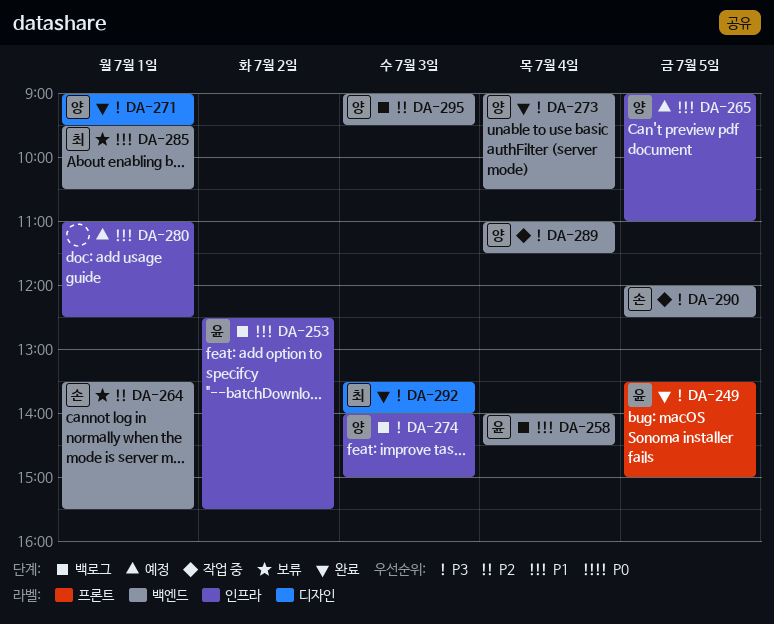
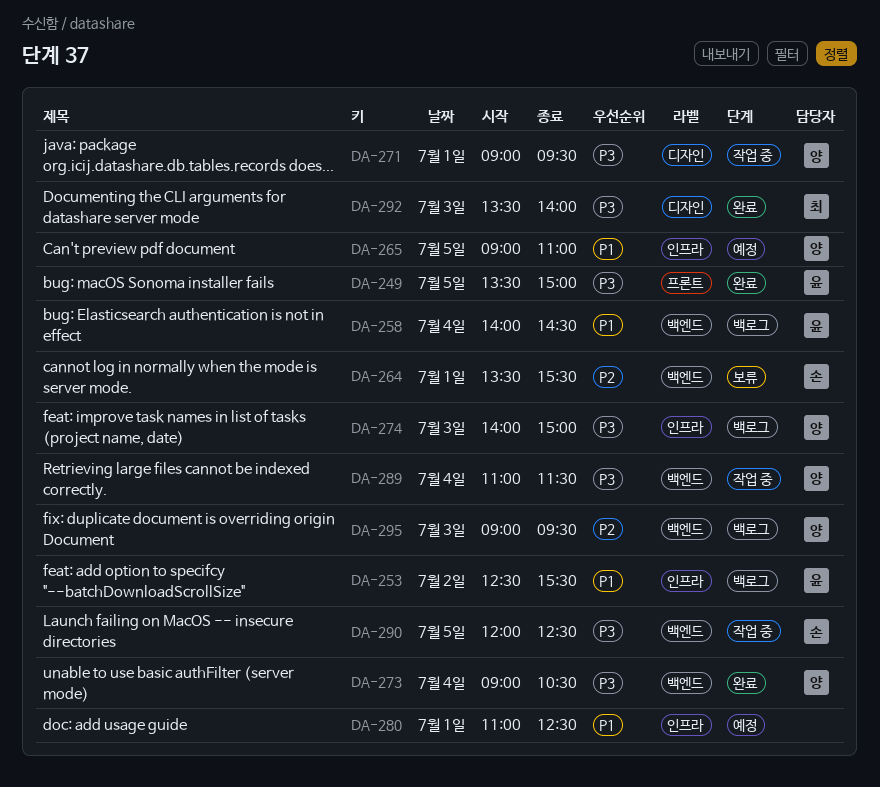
DA-271, status: 완료 -> 작업 중
DA-285: present -> none

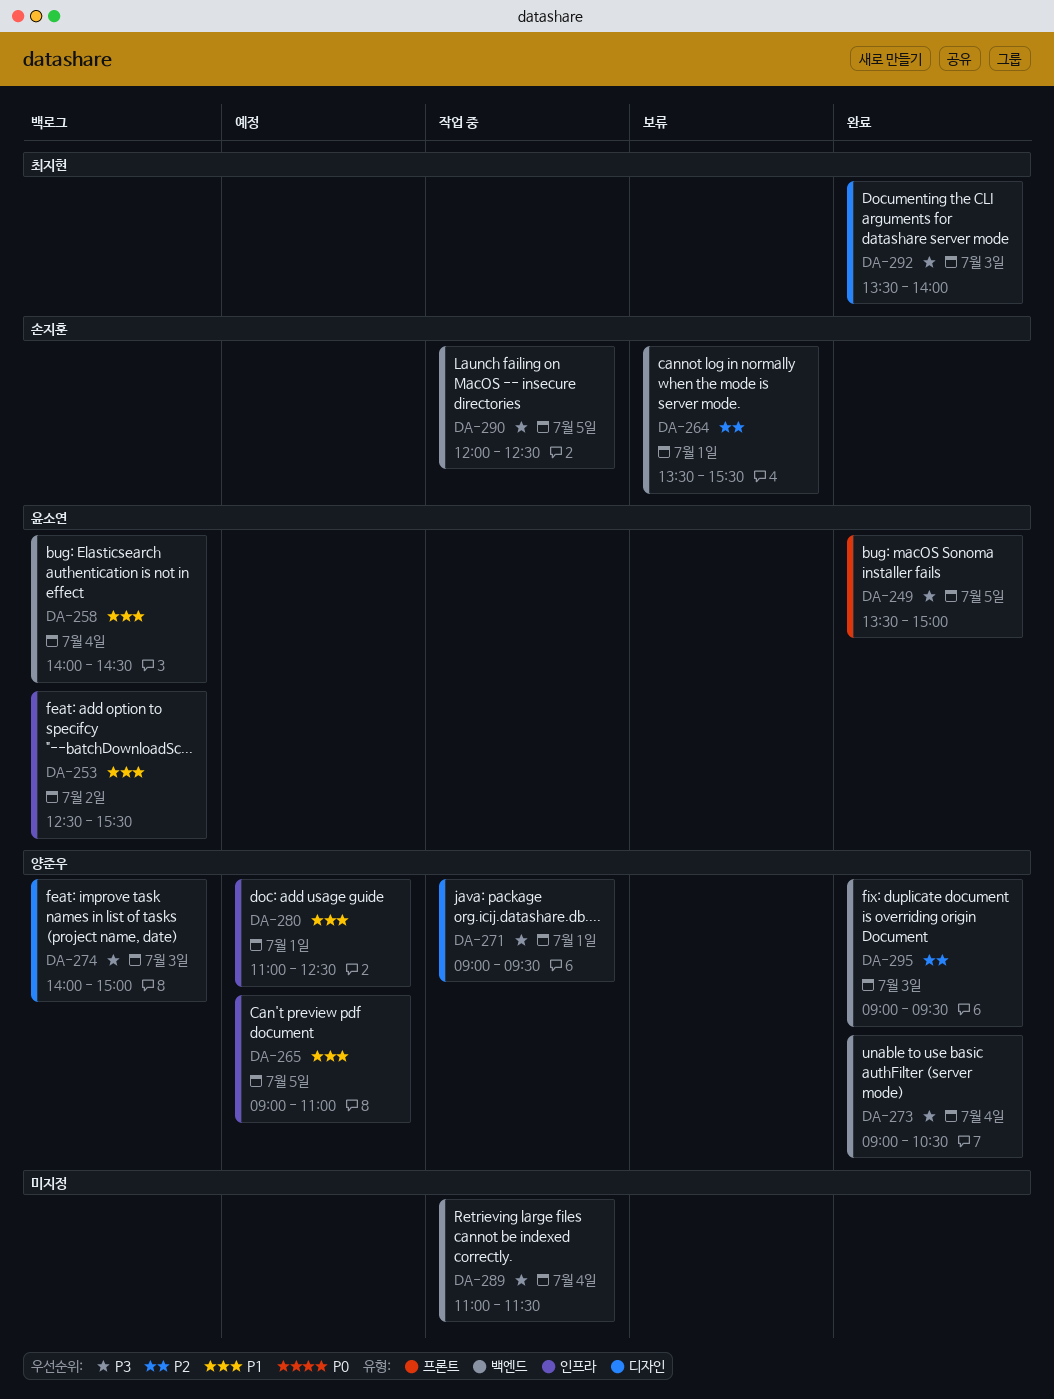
DA-274, label: 인프라 -> 디자인
DA-280, owner: none -> 양준우
DA-289, owner: 양준우 -> none
DA-295, status: 백로그 -> 완료

